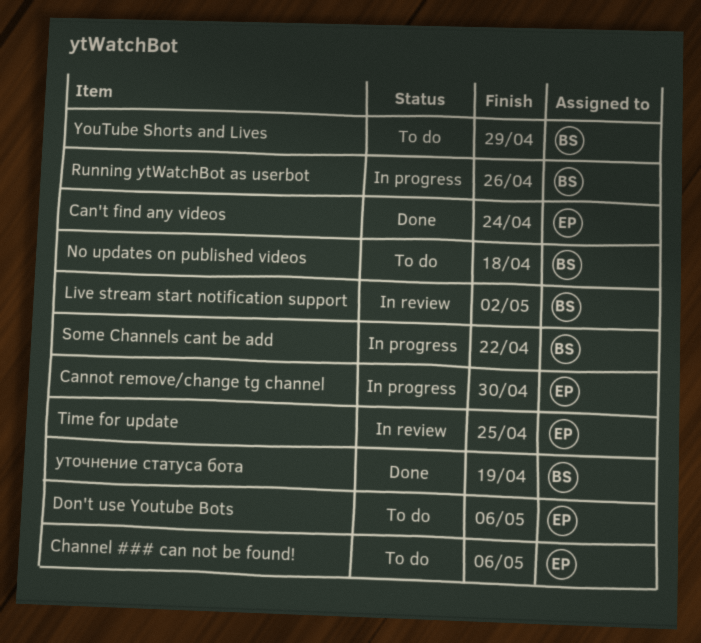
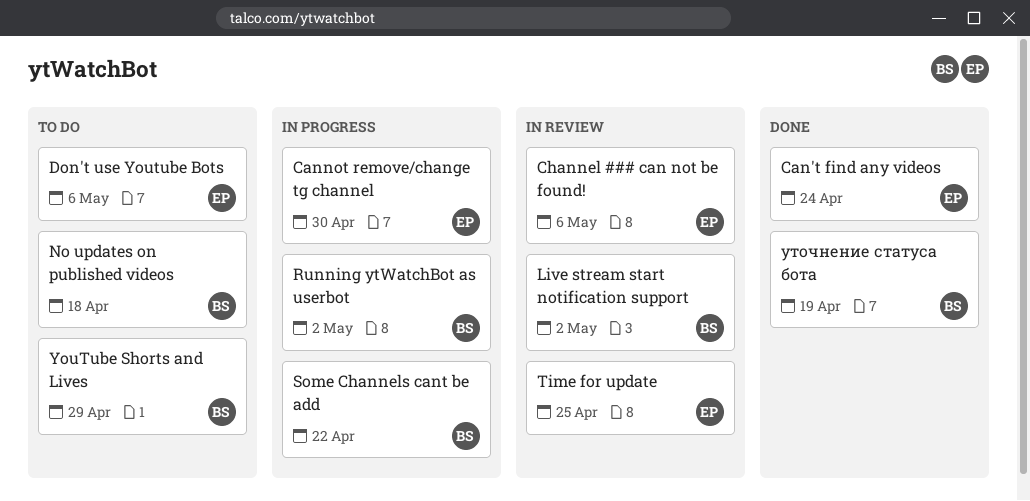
Channel ### can not be found!, status: To do -> In review
Running ytWatchBot as userbot, due: Apr 26 -> May 2

